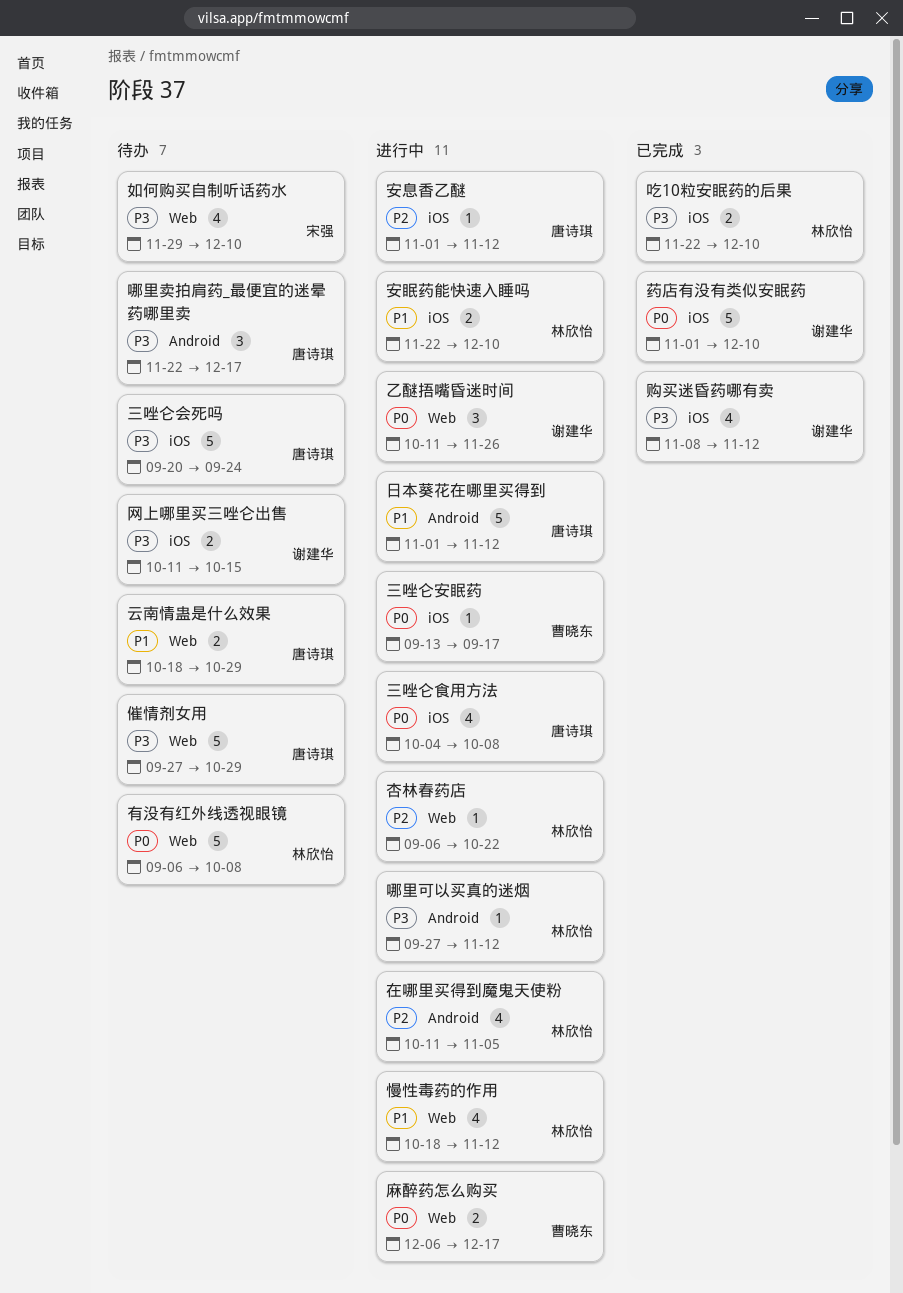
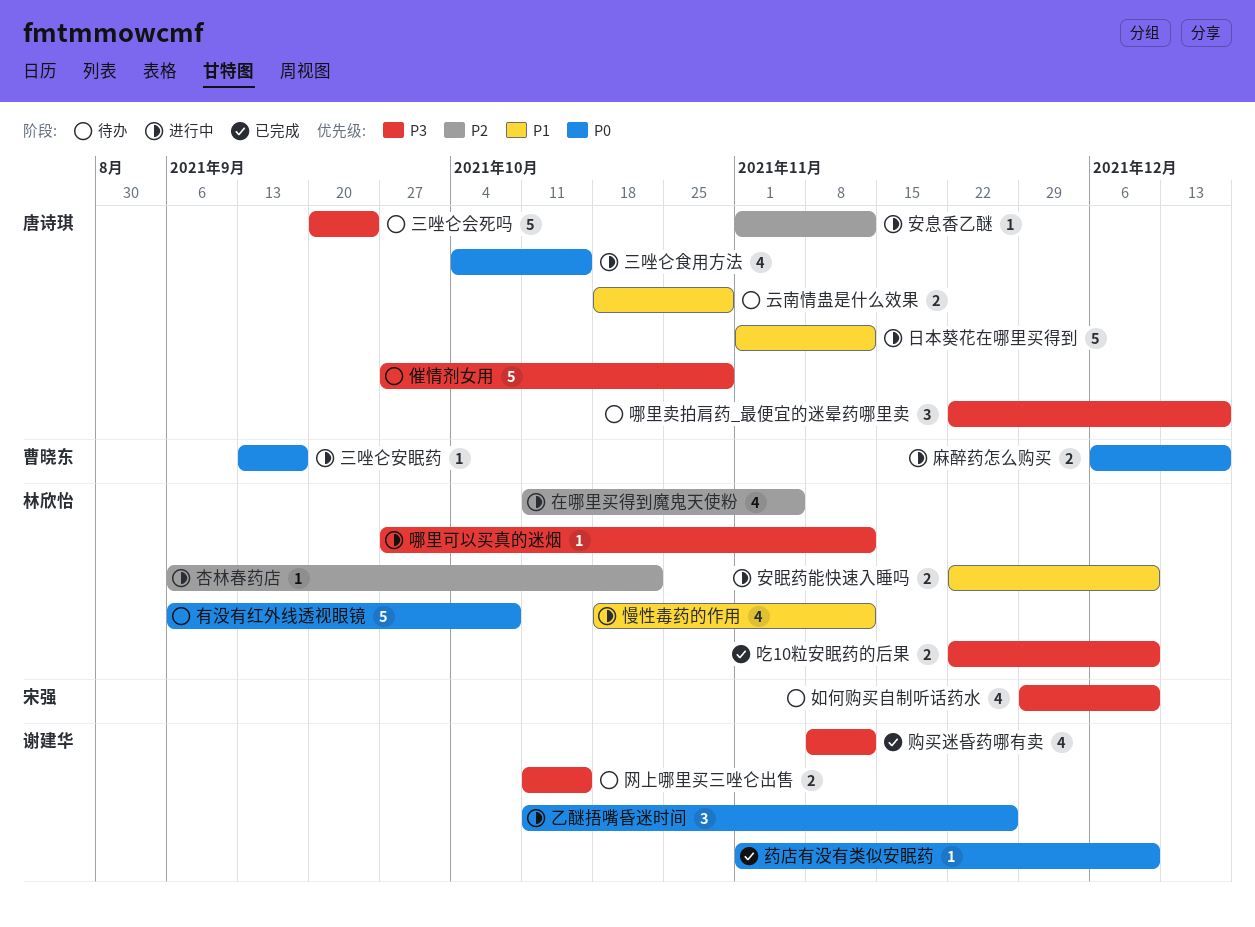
三唑仑食用方法, due: Oct 8 -> Oct 15
药店有没有类似安眠药, estimate: 5 -> 1

